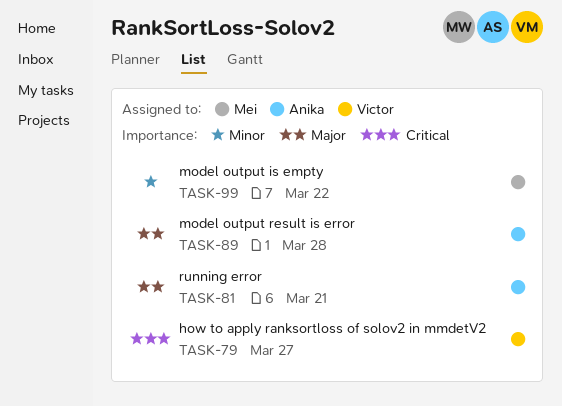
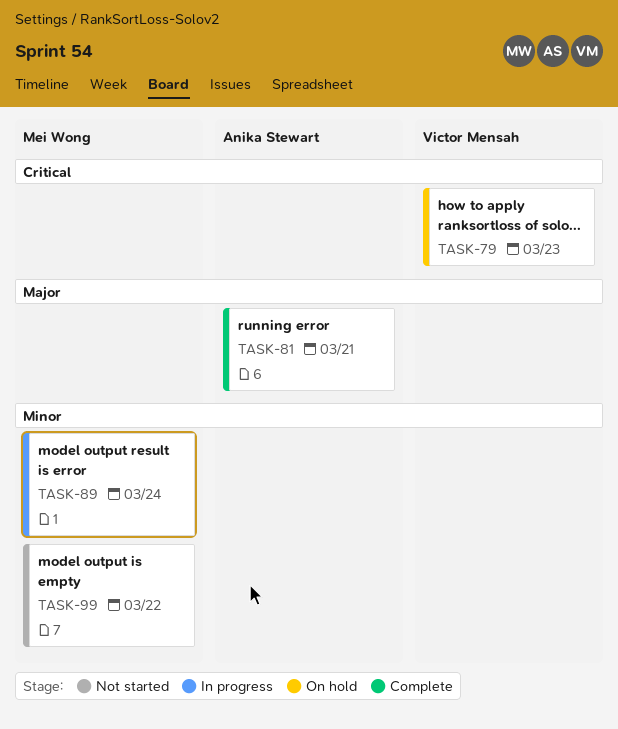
TASK-79, due: Mar 27 -> Mar 23
TASK-89, owner: Anika Stewart -> Mei Wong
TASK-89, priority: Major -> Minor
TASK-89, due: Mar 28 -> Mar 24

